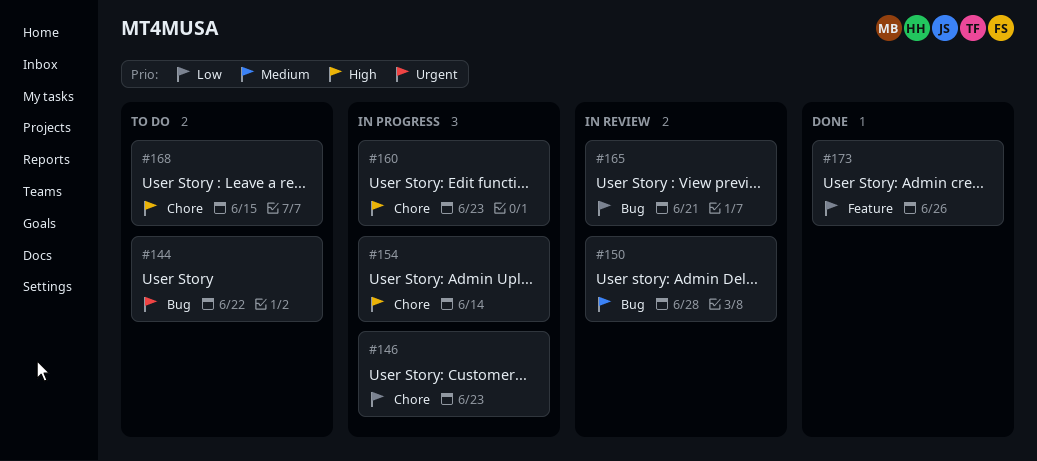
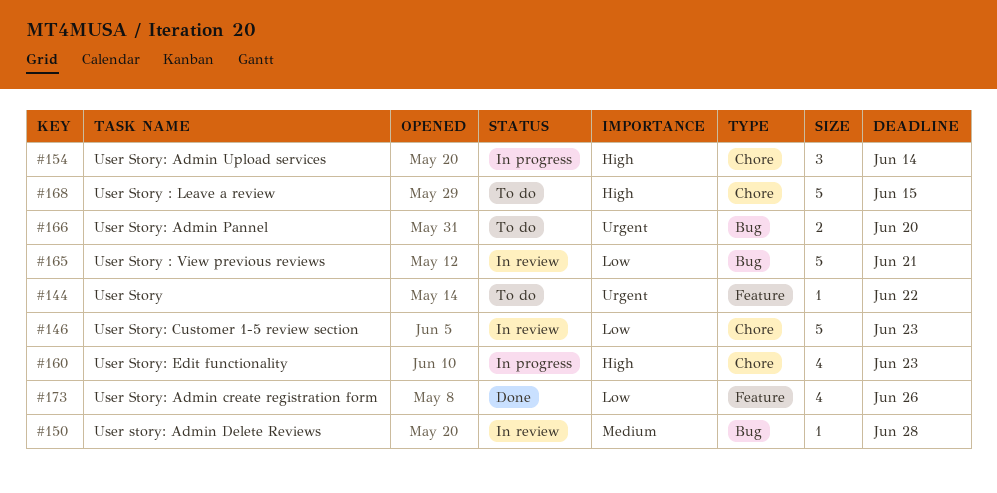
#144, label: Bug -> Feature
#146, status: In progress -> In review
#166: none -> present

